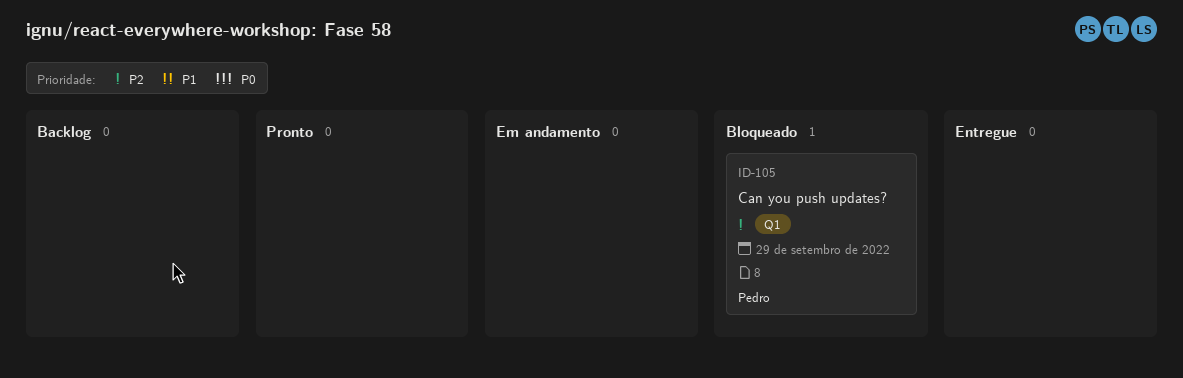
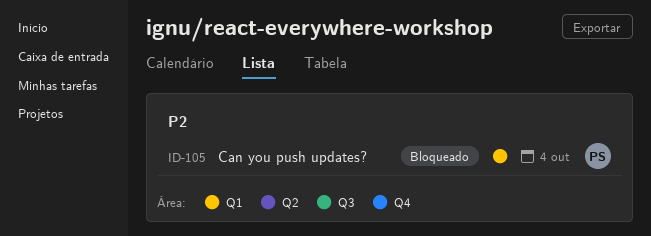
ID-105, due: Sep 29 -> Oct 4

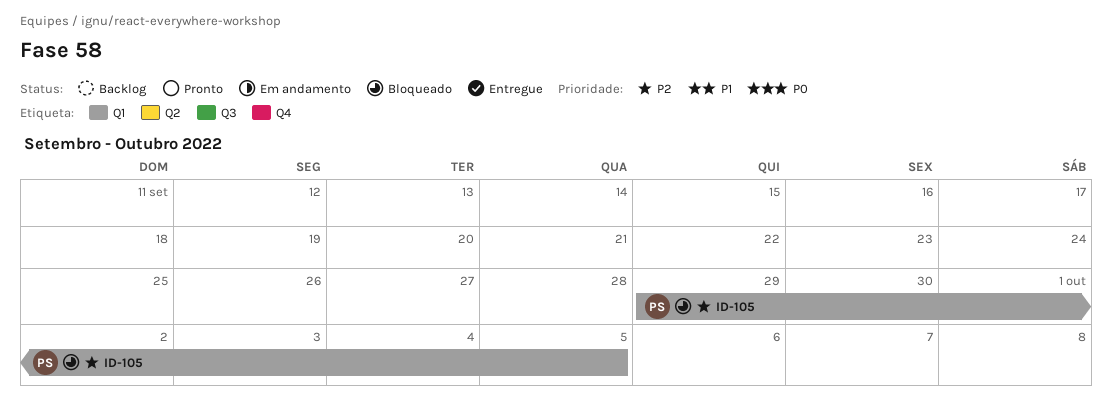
ID-105, due: Oct 4 -> Oct 5

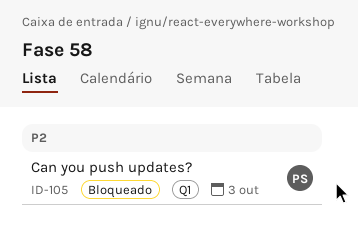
ID-105, due: Oct 5 -> Oct 3

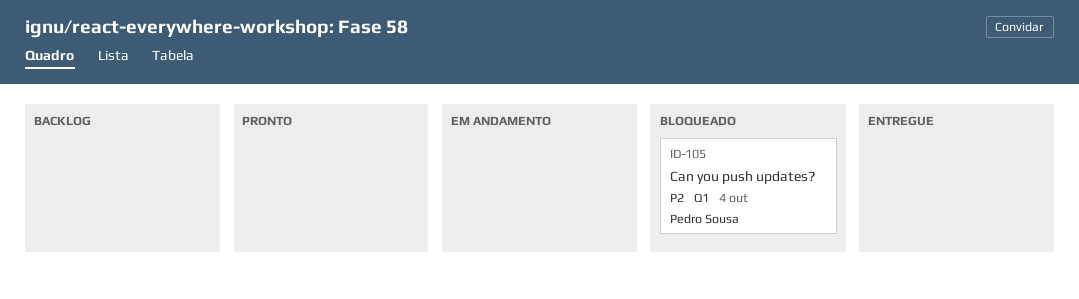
ID-105, due: Oct 3 -> Oct 4

